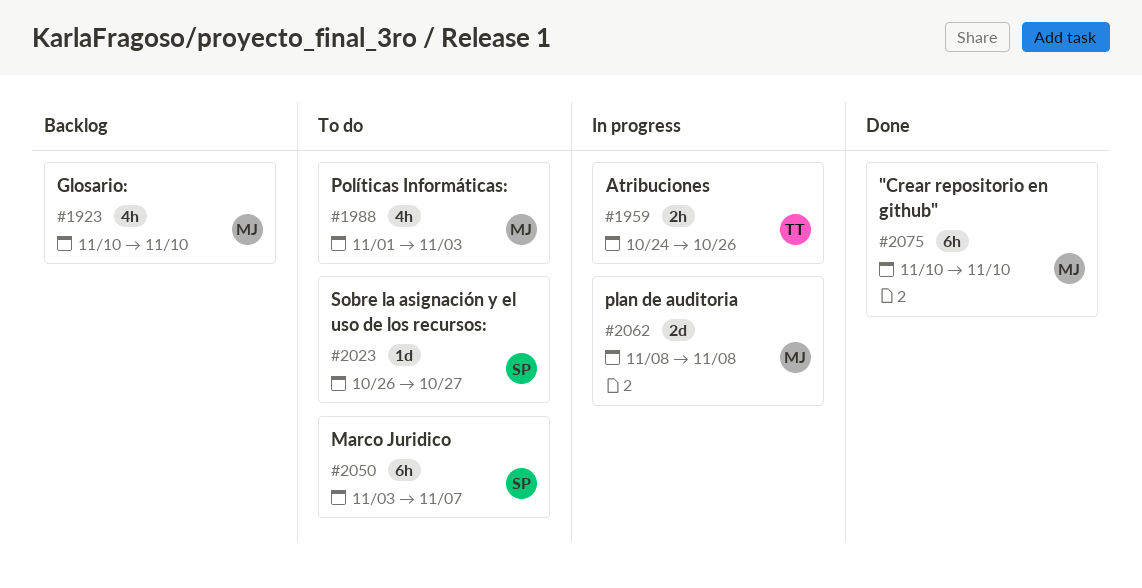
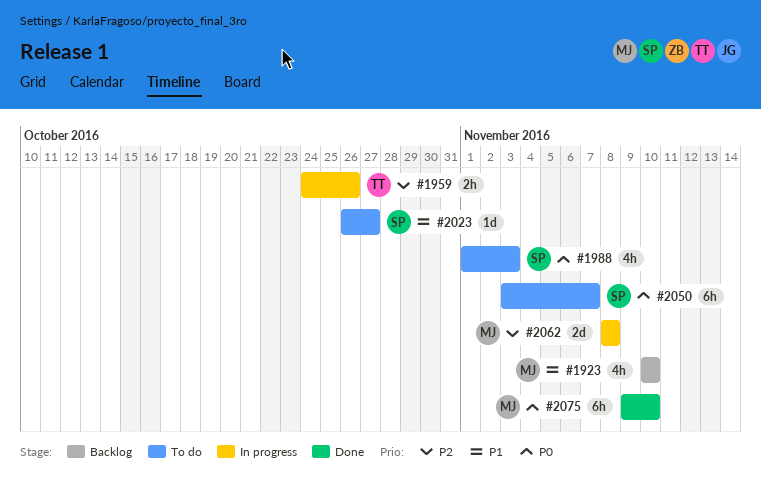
#1988, owner: MJ -> SP
#2075, start: Nov 10 -> Nov 9

